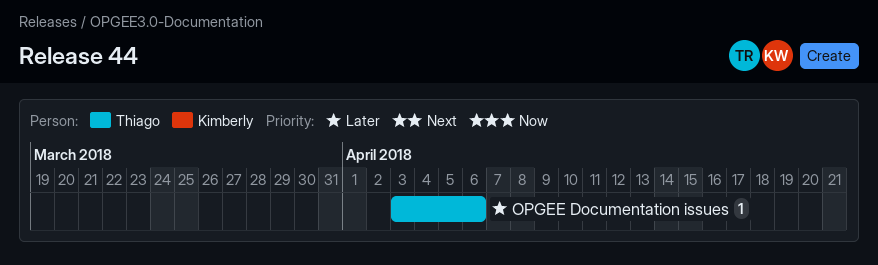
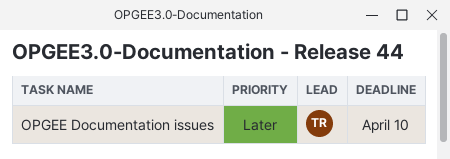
OPGEE Documentation issues, due: Apr 6 -> Apr 10

